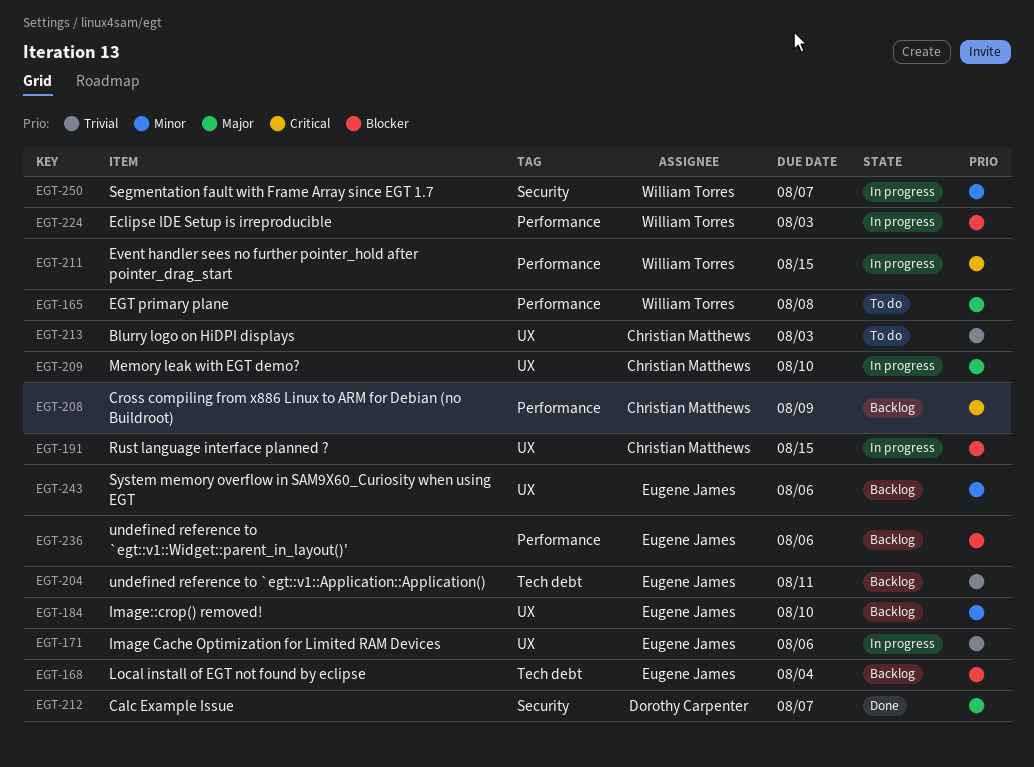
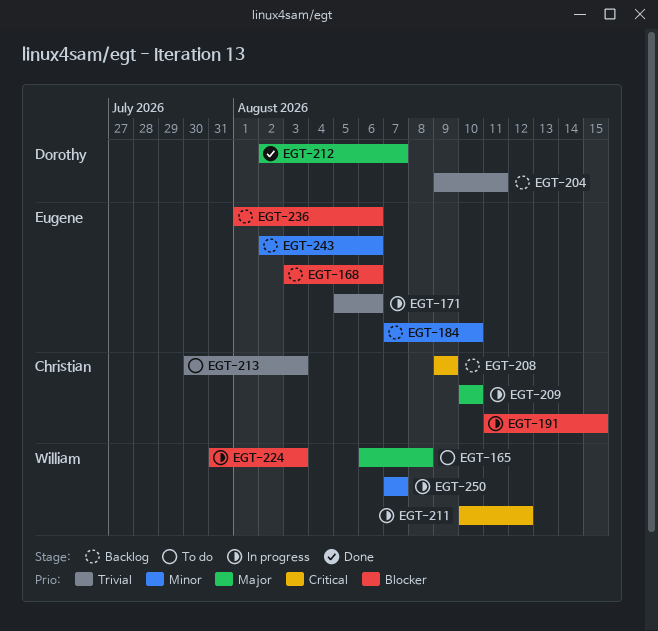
EGT-168, due: Aug 4 -> Aug 6
EGT-204, owner: Eugene James -> Dorothy Carpenter
EGT-211, due: Aug 15 -> Aug 12

